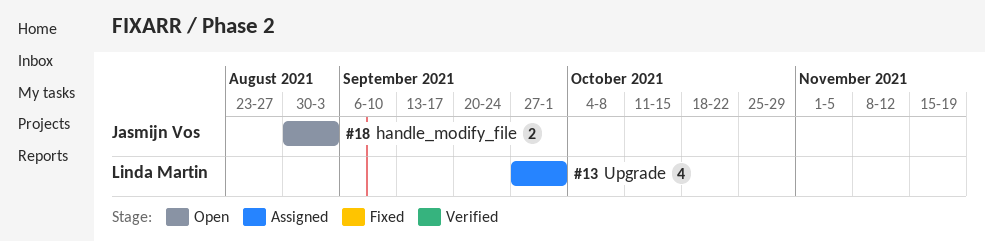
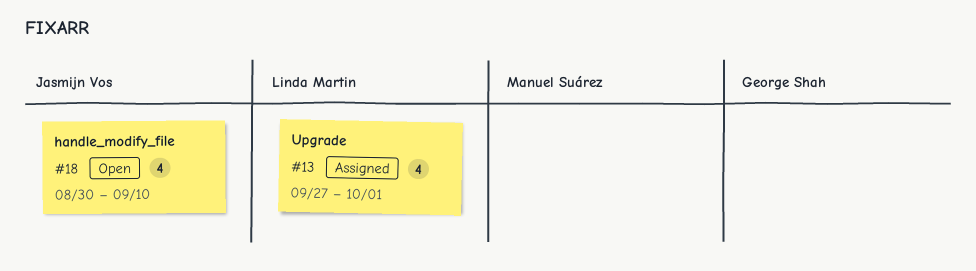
#18, estimate: 2 -> 4
#18, due: Sep 3 -> Sep 10

